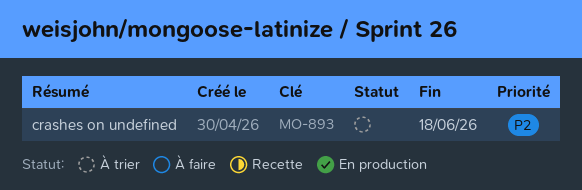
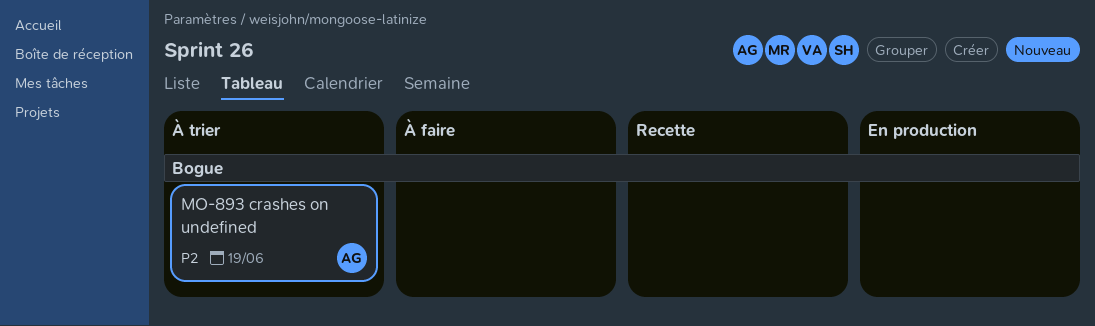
MO-893, due: Jun 18 -> Jun 19

